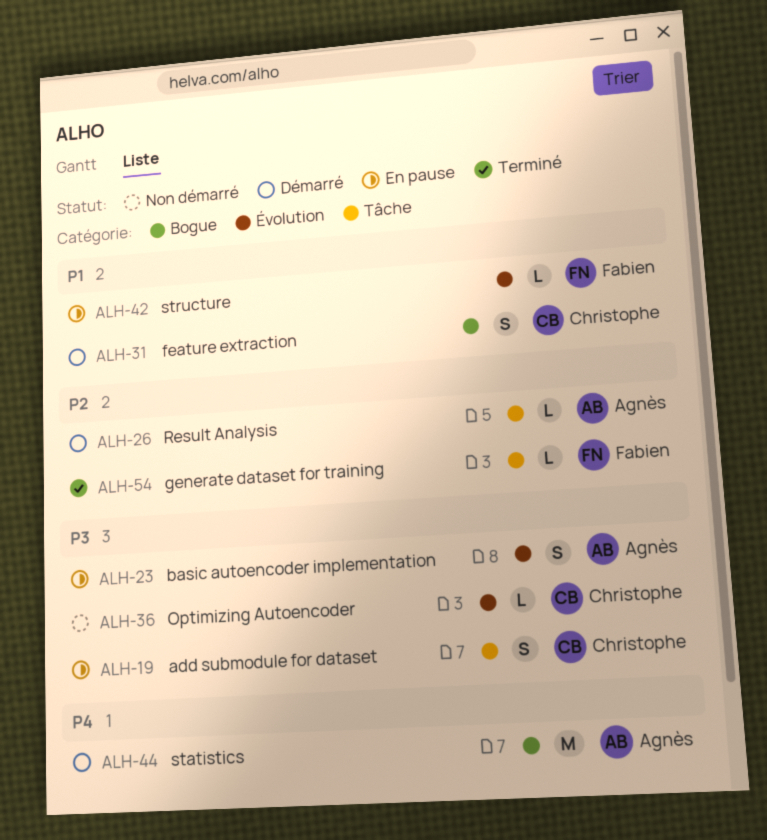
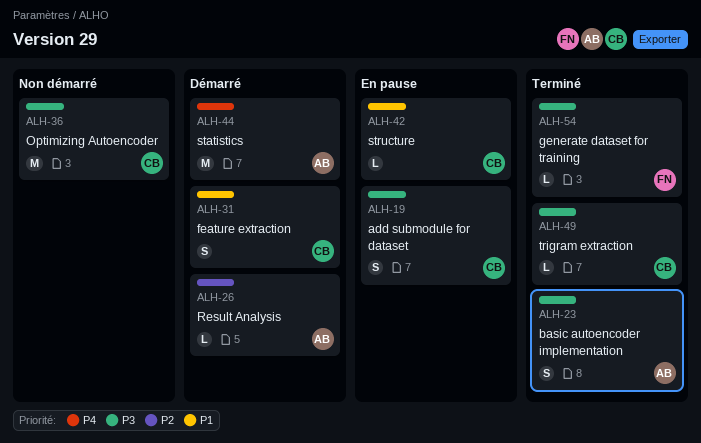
ALH-23, status: En pause -> Terminé
ALH-36, estimate: L -> M
ALH-42, owner: Fabien -> Christophe
ALH-49: none -> present
ALH-54, priority: P2 -> P3

